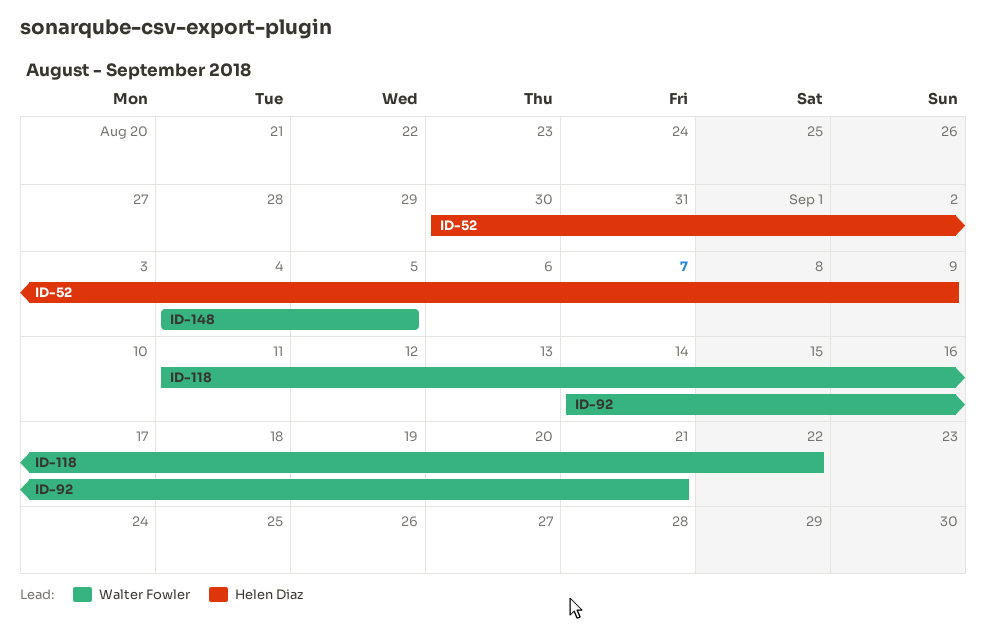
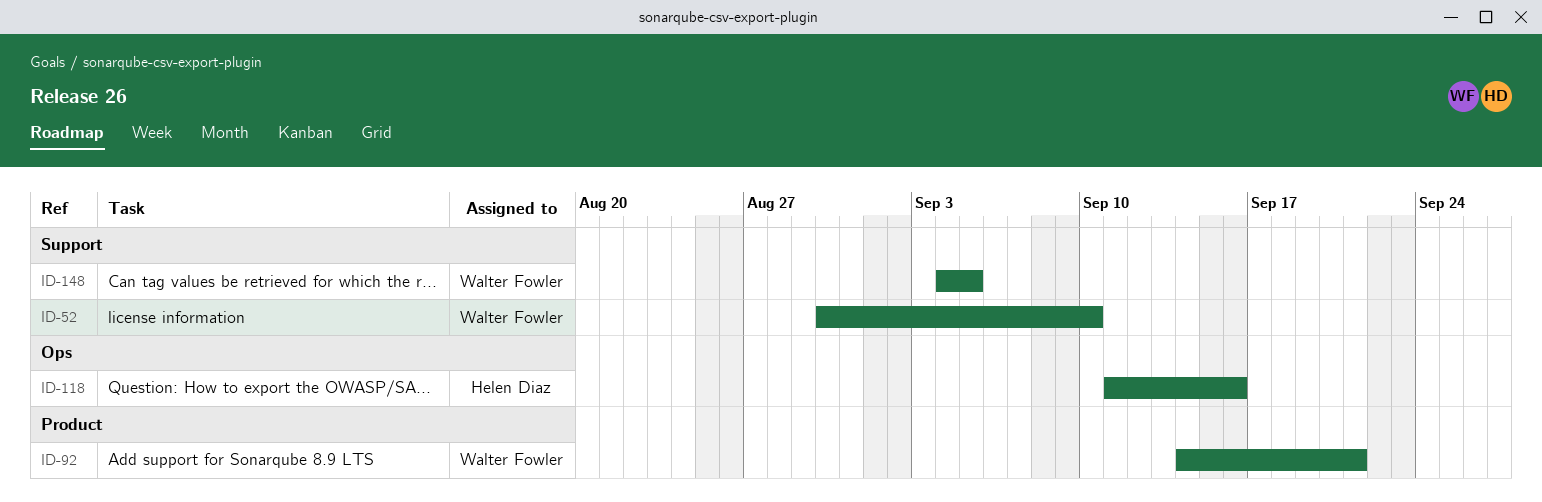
ID-52, owner: Helen Diaz -> Walter Fowler
ID-52, due: Sep 9 -> Sep 10
ID-118, owner: Walter Fowler -> Helen Diaz
ID-118, due: Sep 22 -> Sep 16

